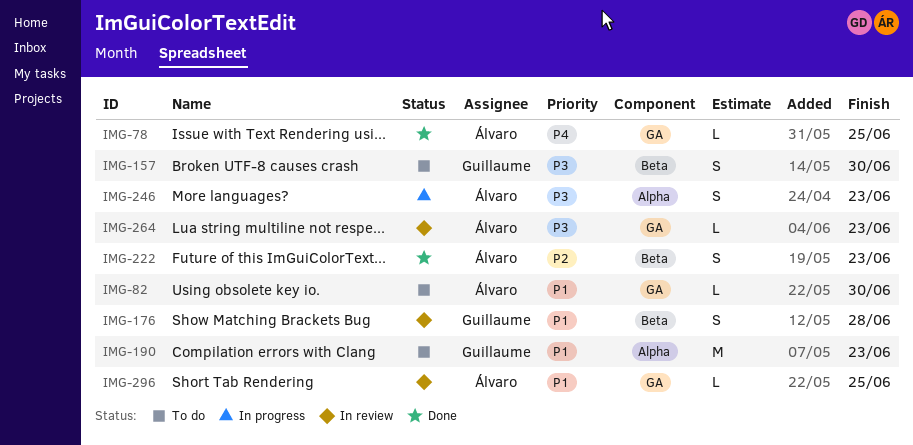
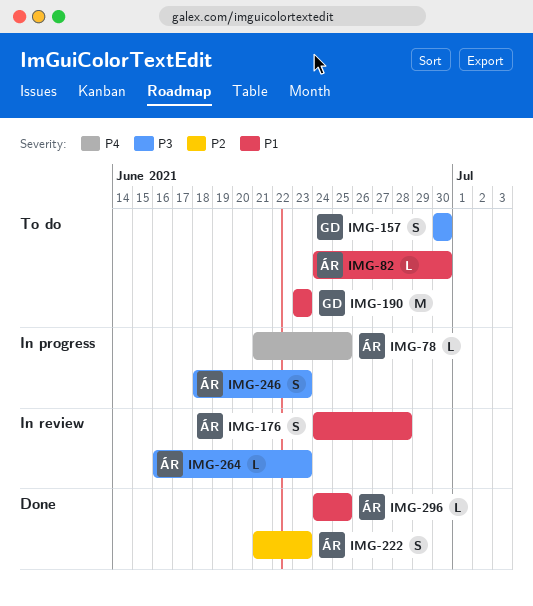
IMG-78, status: Done -> In progress
IMG-176, owner: Guillaume -> Álvaro
IMG-296, status: In review -> Done

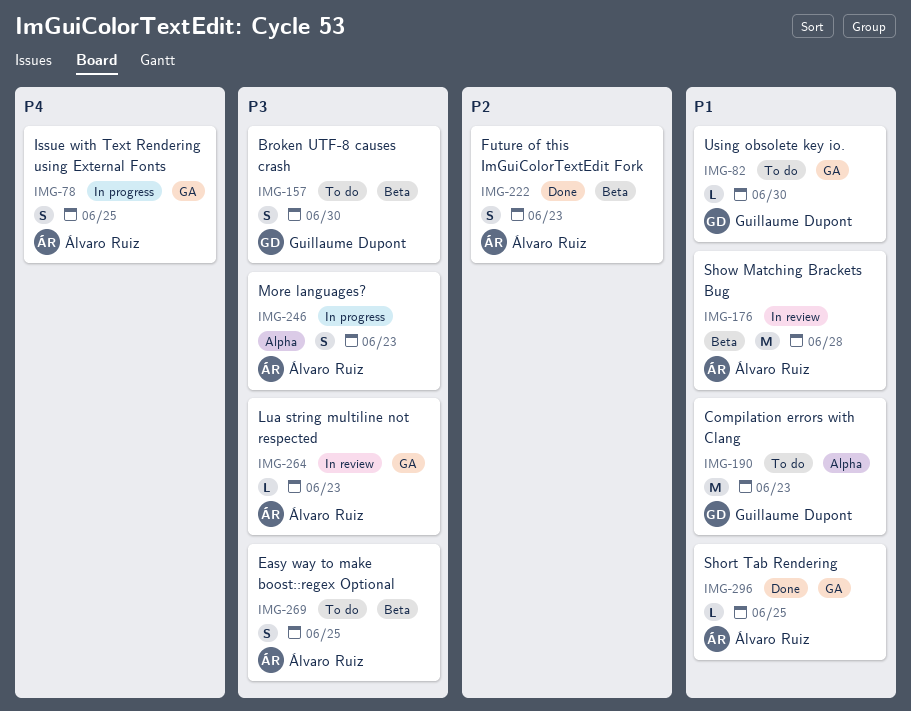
IMG-78, estimate: L -> S
IMG-82, owner: Álvaro Ruiz -> Guillaume Dupont
IMG-176, estimate: S -> M
IMG-269: none -> present

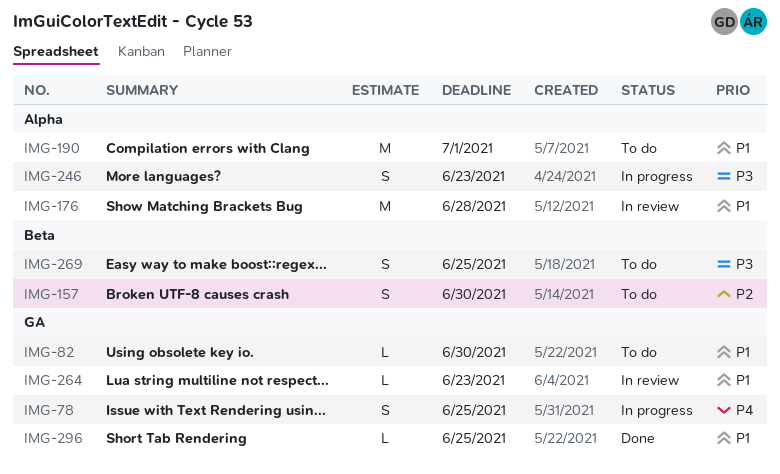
IMG-157, priority: P3 -> P2
IMG-176, label: Beta -> Alpha
IMG-190, due: Jun 23 -> Jul 1
IMG-222: present -> none
IMG-264, priority: P3 -> P1

